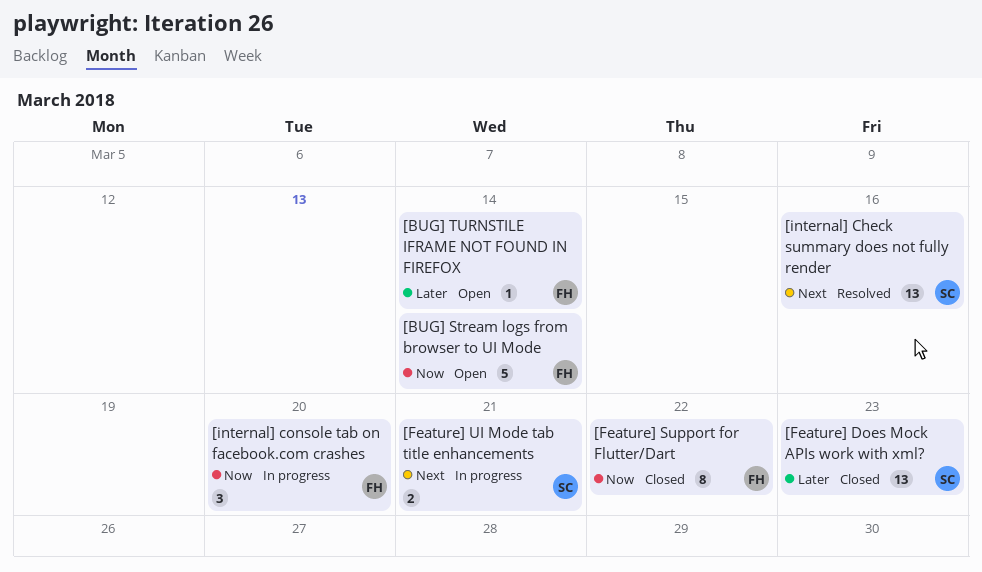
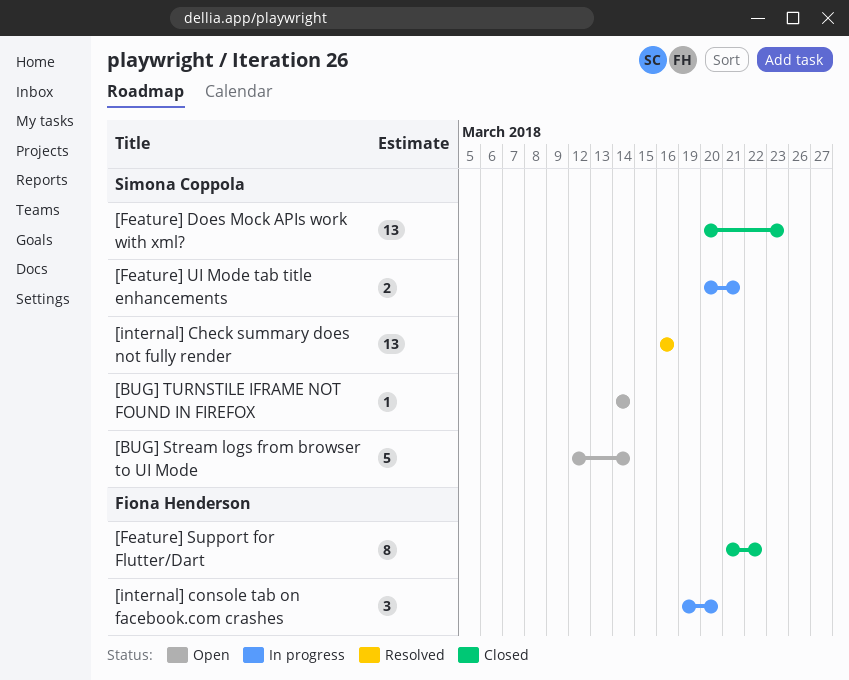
[BUG] Stream logs from browser to UI Mode, owner: Fiona Henderson -> Simona Coppola
[BUG] TURNSTILE IFRAME NOT FOUND IN FIREFOX, owner: Fiona Henderson -> Simona Coppola

